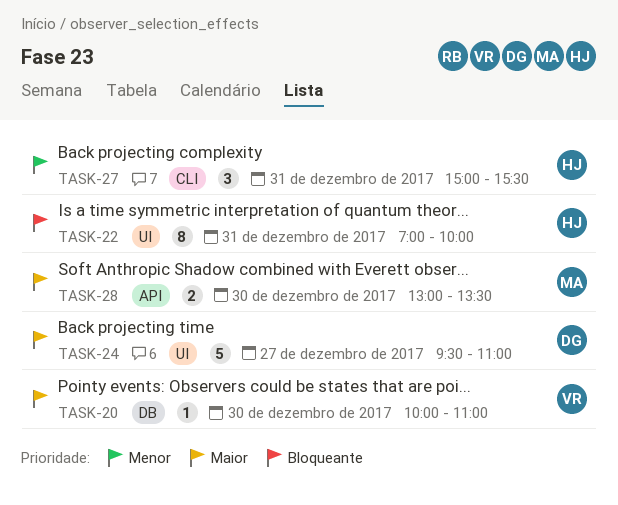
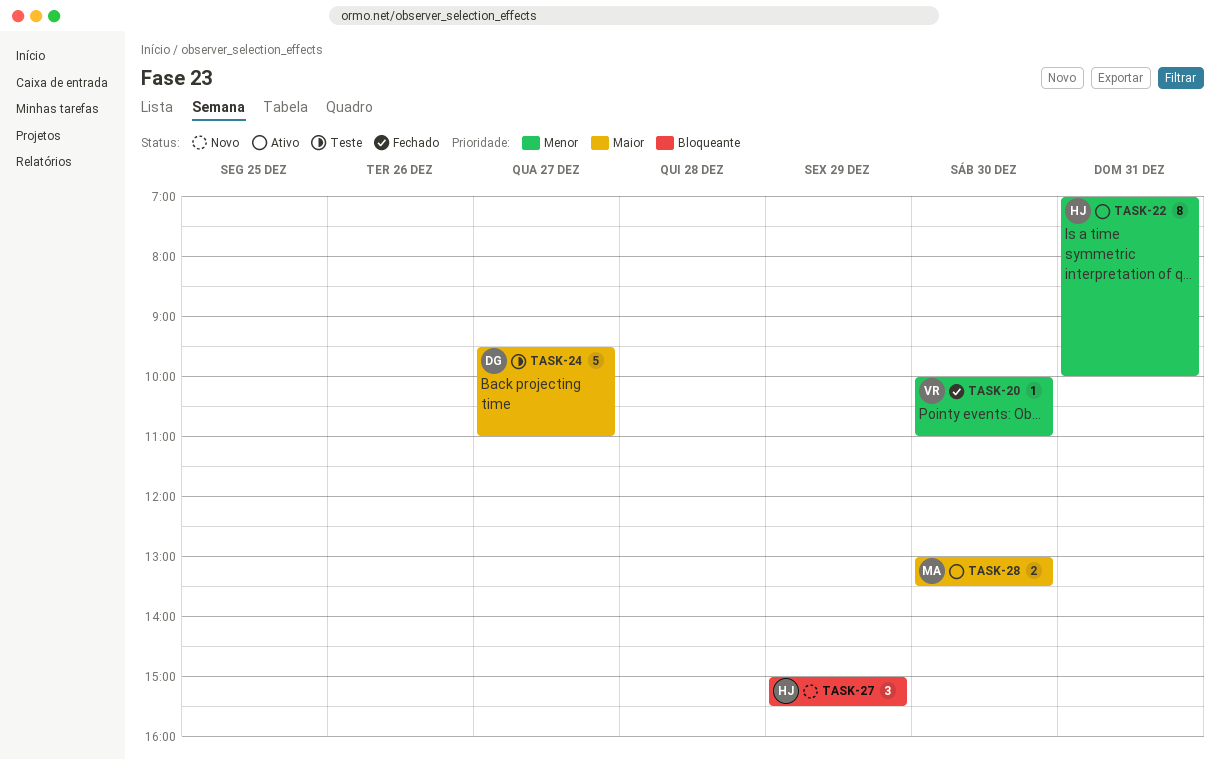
TASK-20, priority: Maior -> Menor
TASK-22, priority: Bloqueante -> Menor
TASK-27, priority: Menor -> Bloqueante
TASK-27, day: Dec 31 -> Dec 29

